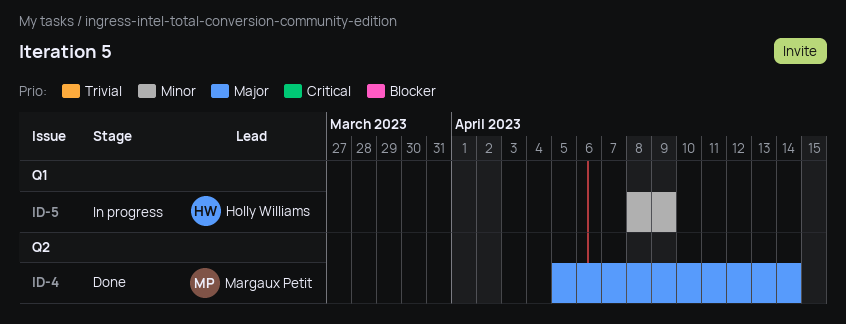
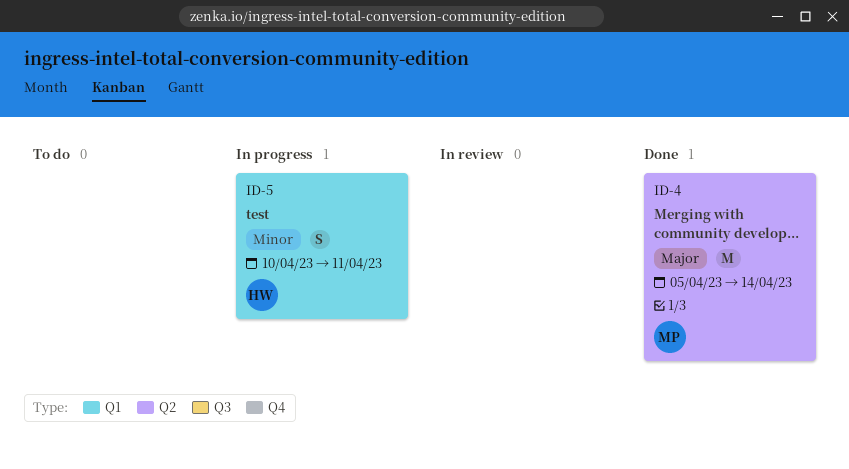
ID-5, start: Apr 8 -> Apr 10
ID-5, due: Apr 9 -> Apr 11

